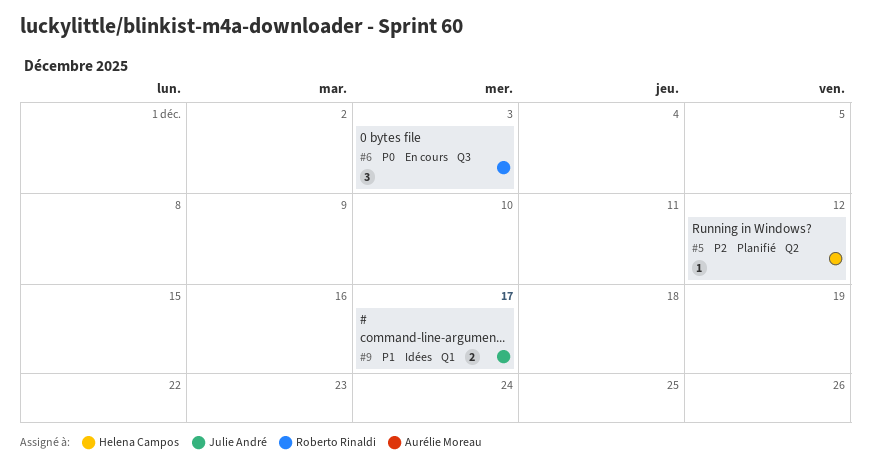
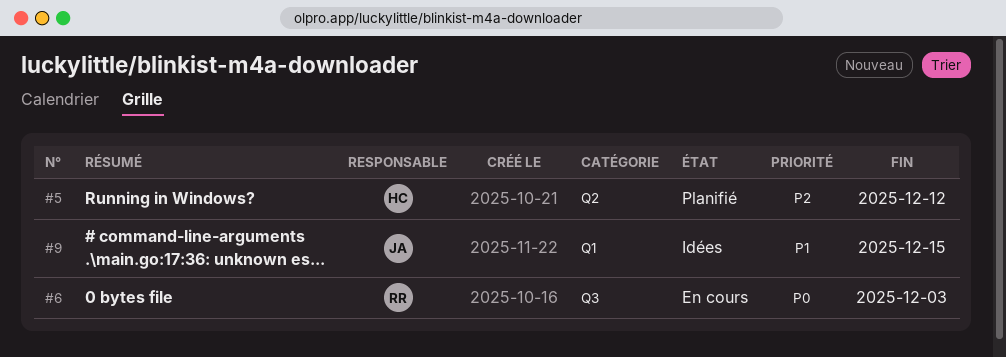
#9, due: Dec 17 -> Dec 15

